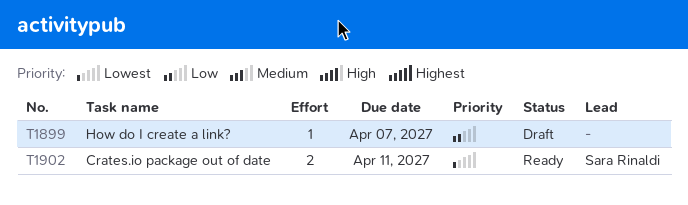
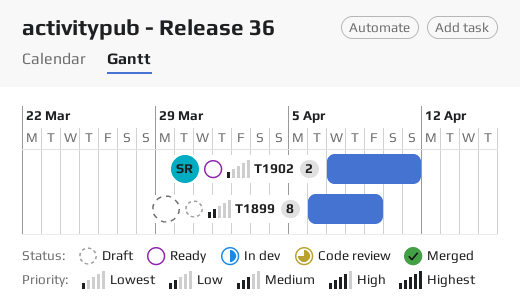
T1899, estimate: 1 -> 8
T1899, due: Apr 7 -> Apr 9

